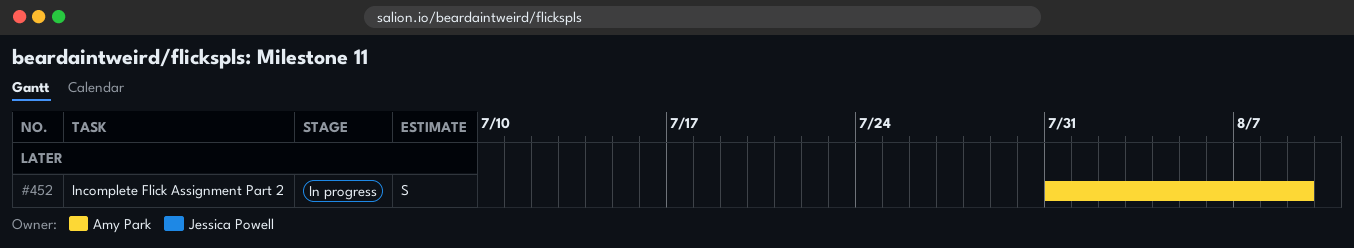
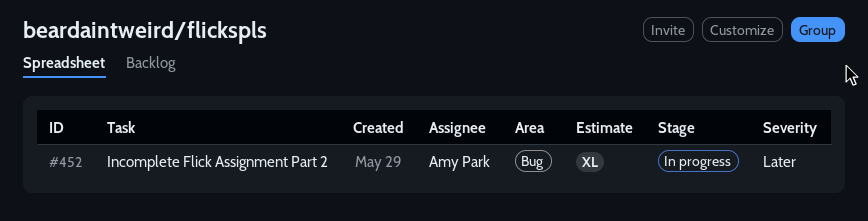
#452, estimate: S -> XL

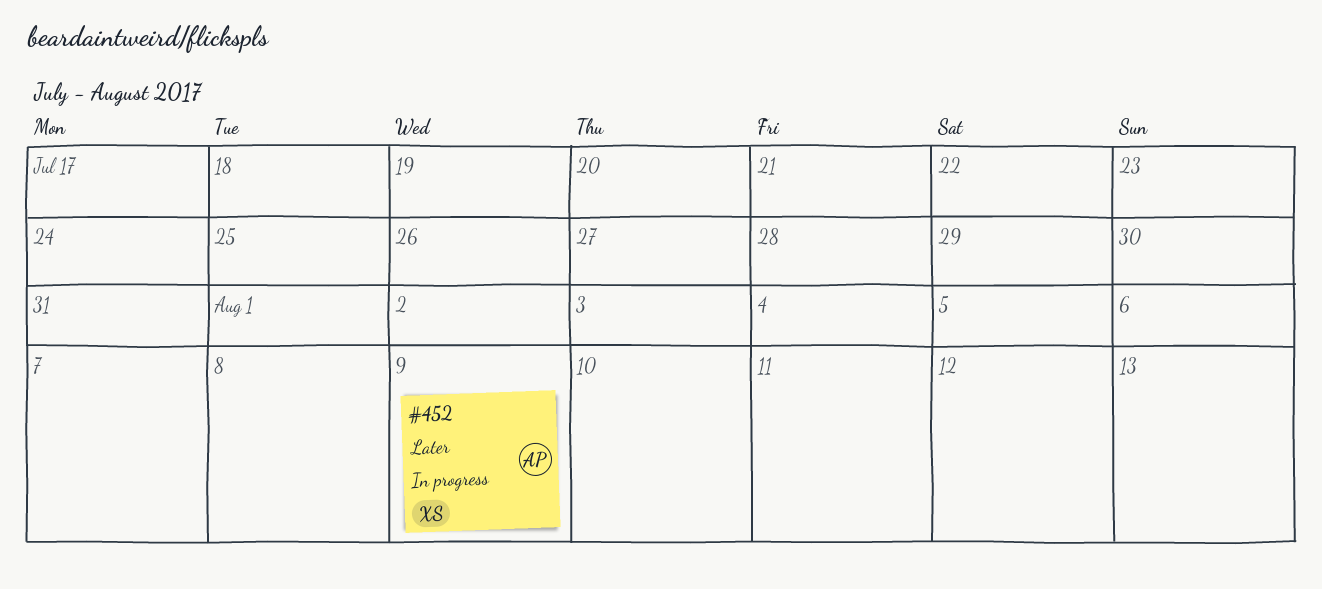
#452, estimate: XL -> XS

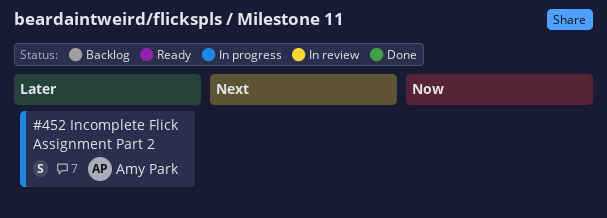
#452, estimate: XS -> S

